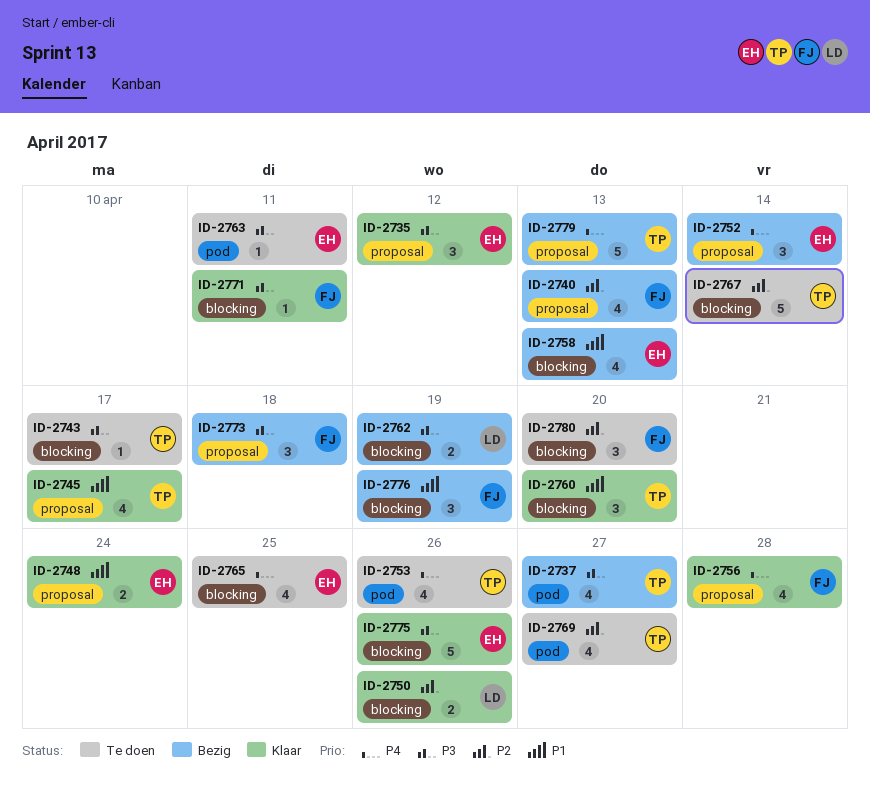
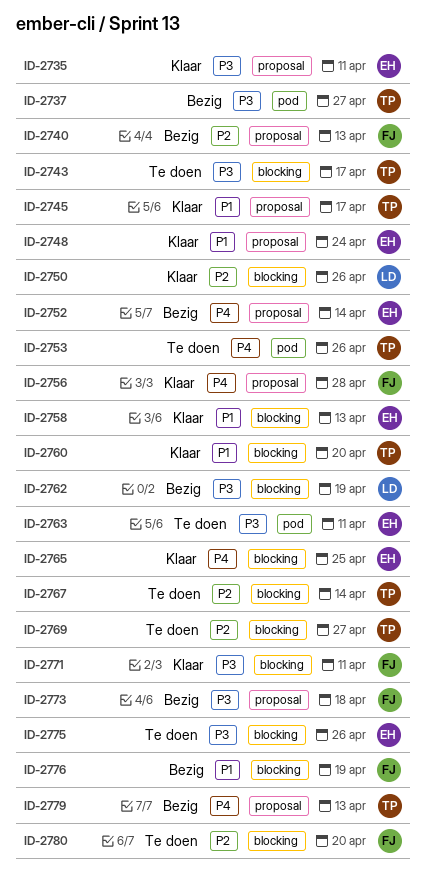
ID-2735, due: Apr 12 -> Apr 11
ID-2758, status: Bezig -> Klaar
ID-2765, status: Te doen -> Klaar
ID-2769, label: pod -> blocking
ID-2775, status: Klaar -> Te doen

